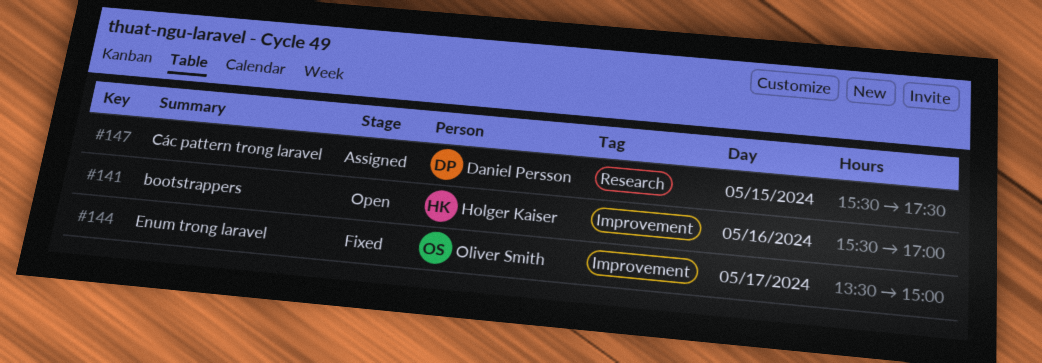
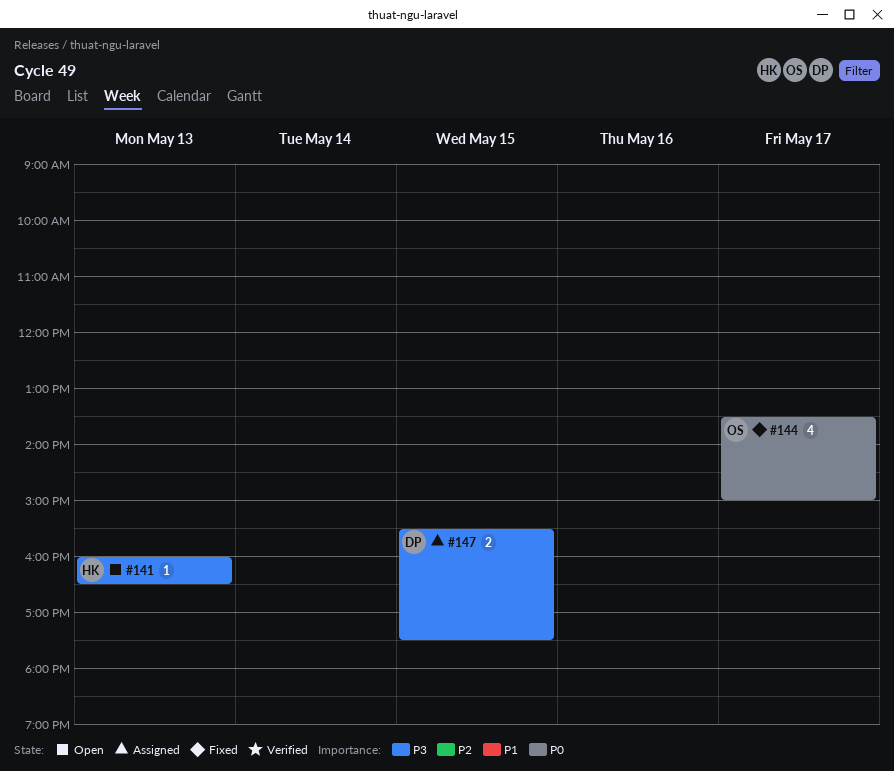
#141, day: May 16 -> May 13
#141, begins: 15:30 -> 16:00
#141, ends: 17:00 -> 16:30

